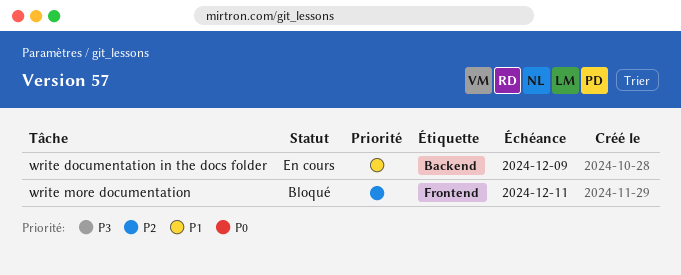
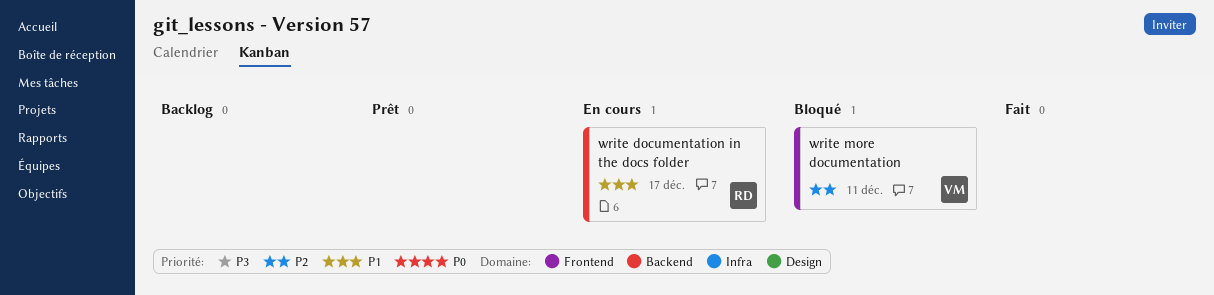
write documentation in the docs folder, due: Dec 9 -> Dec 17

